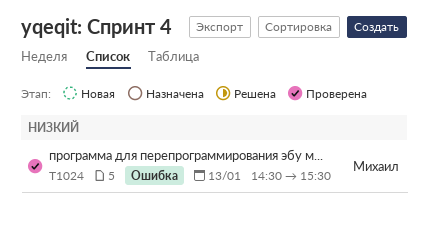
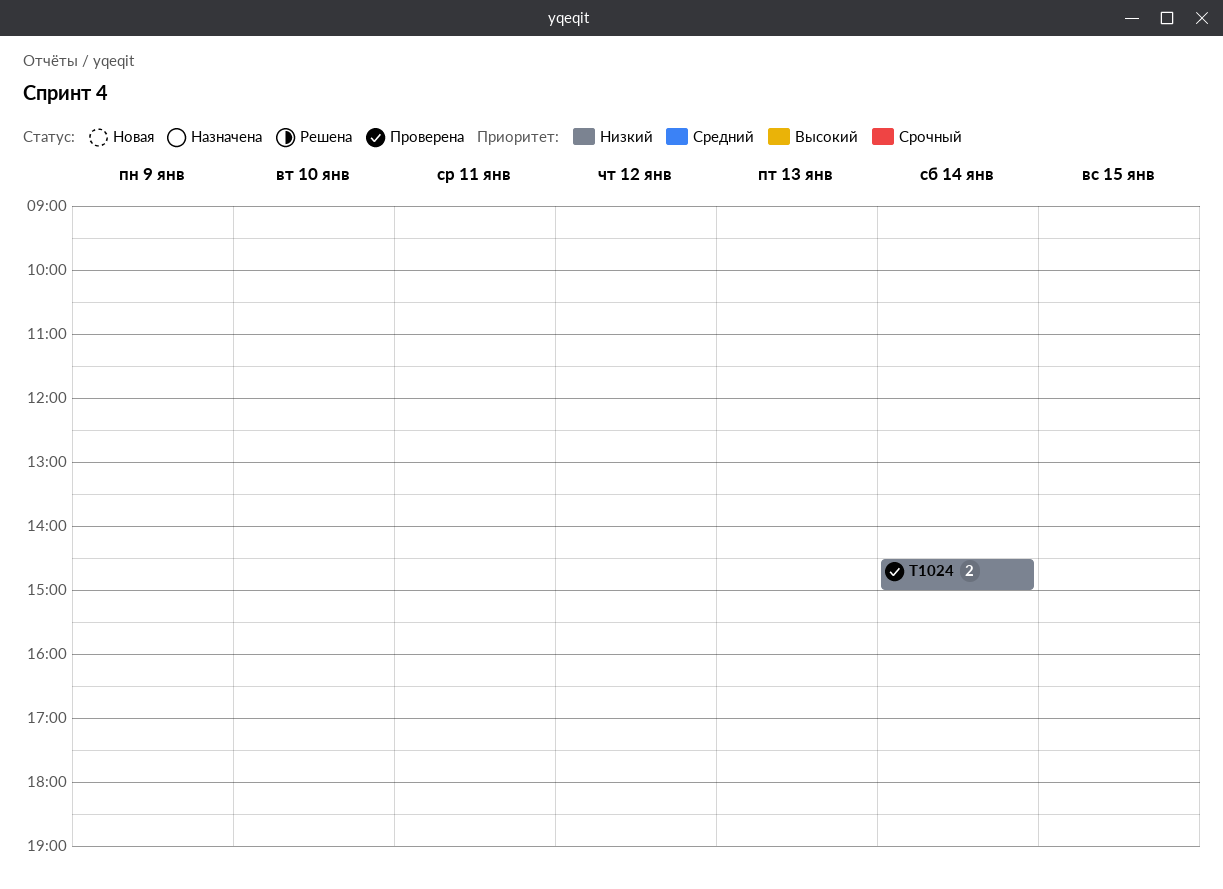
T1024, day: Jan 13 -> Jan 14
T1024, ends: 15:30 -> 15:00

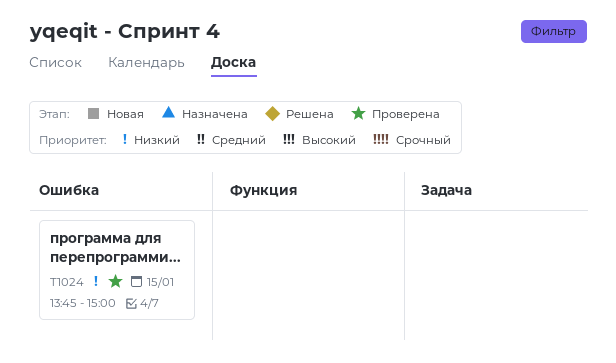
T1024, day: Jan 14 -> Jan 15
T1024, begins: 14:30 -> 13:45

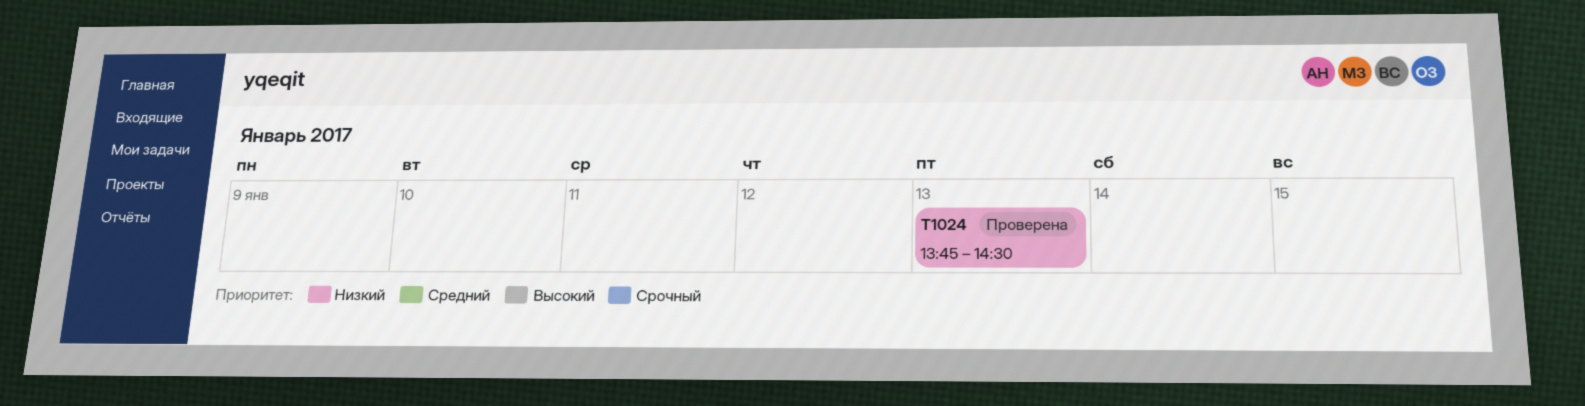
T1024, day: Jan 15 -> Jan 13
T1024, ends: 15:00 -> 14:30

